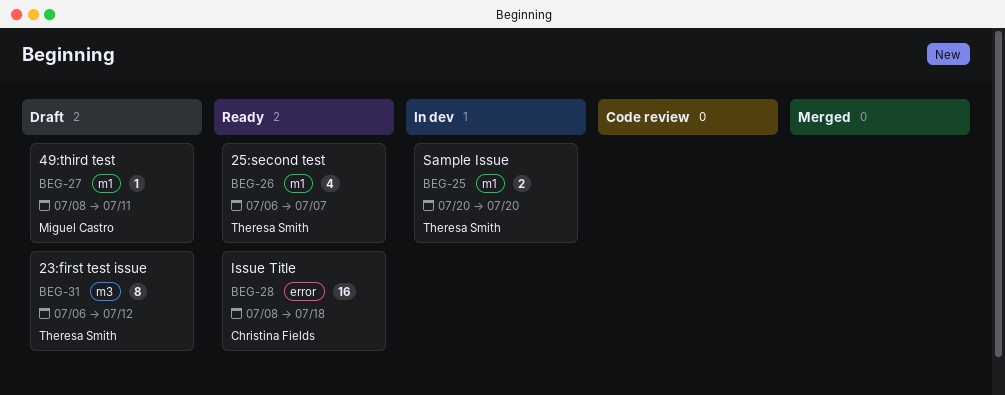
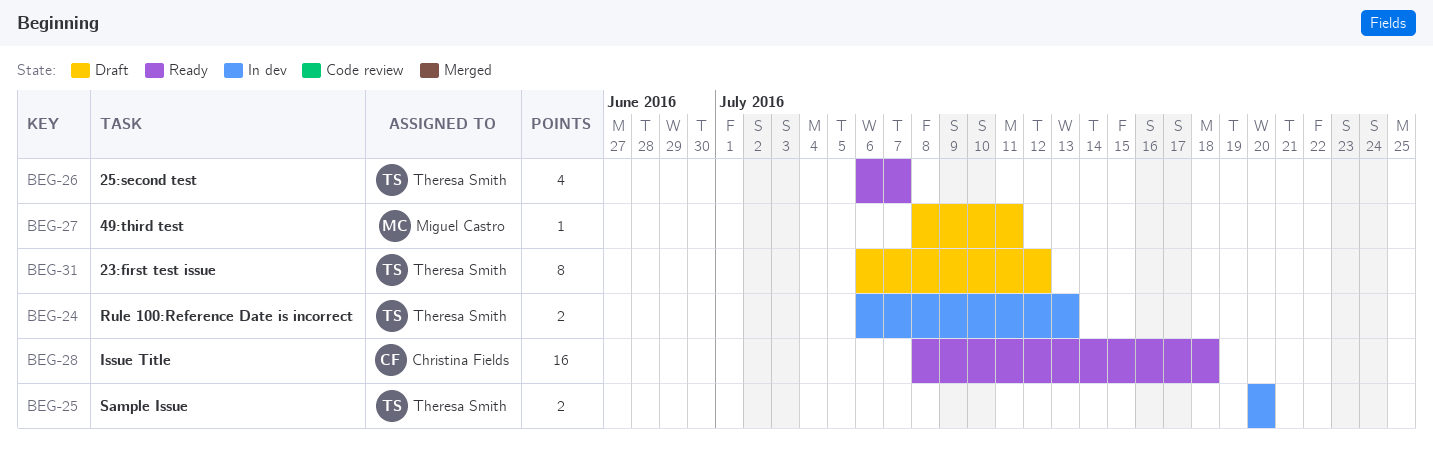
BEG-24: none -> present

